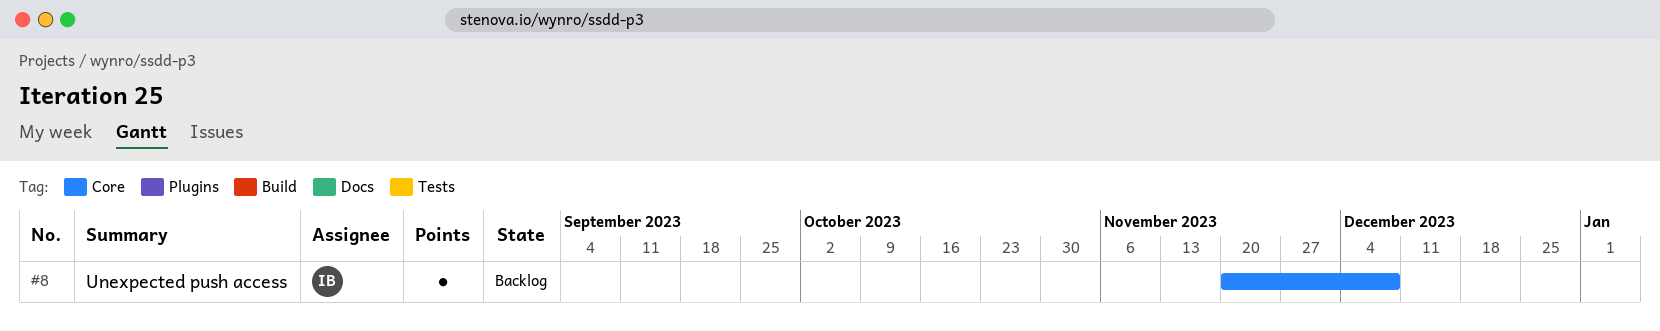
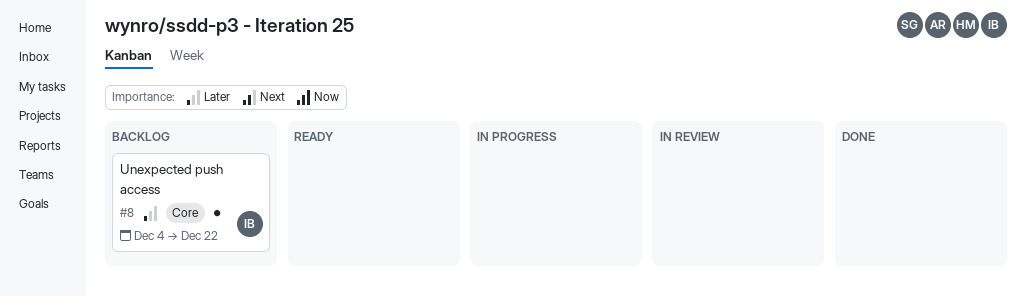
#8, start: Nov 20 -> Dec 4
#8, due: Dec 8 -> Dec 22

